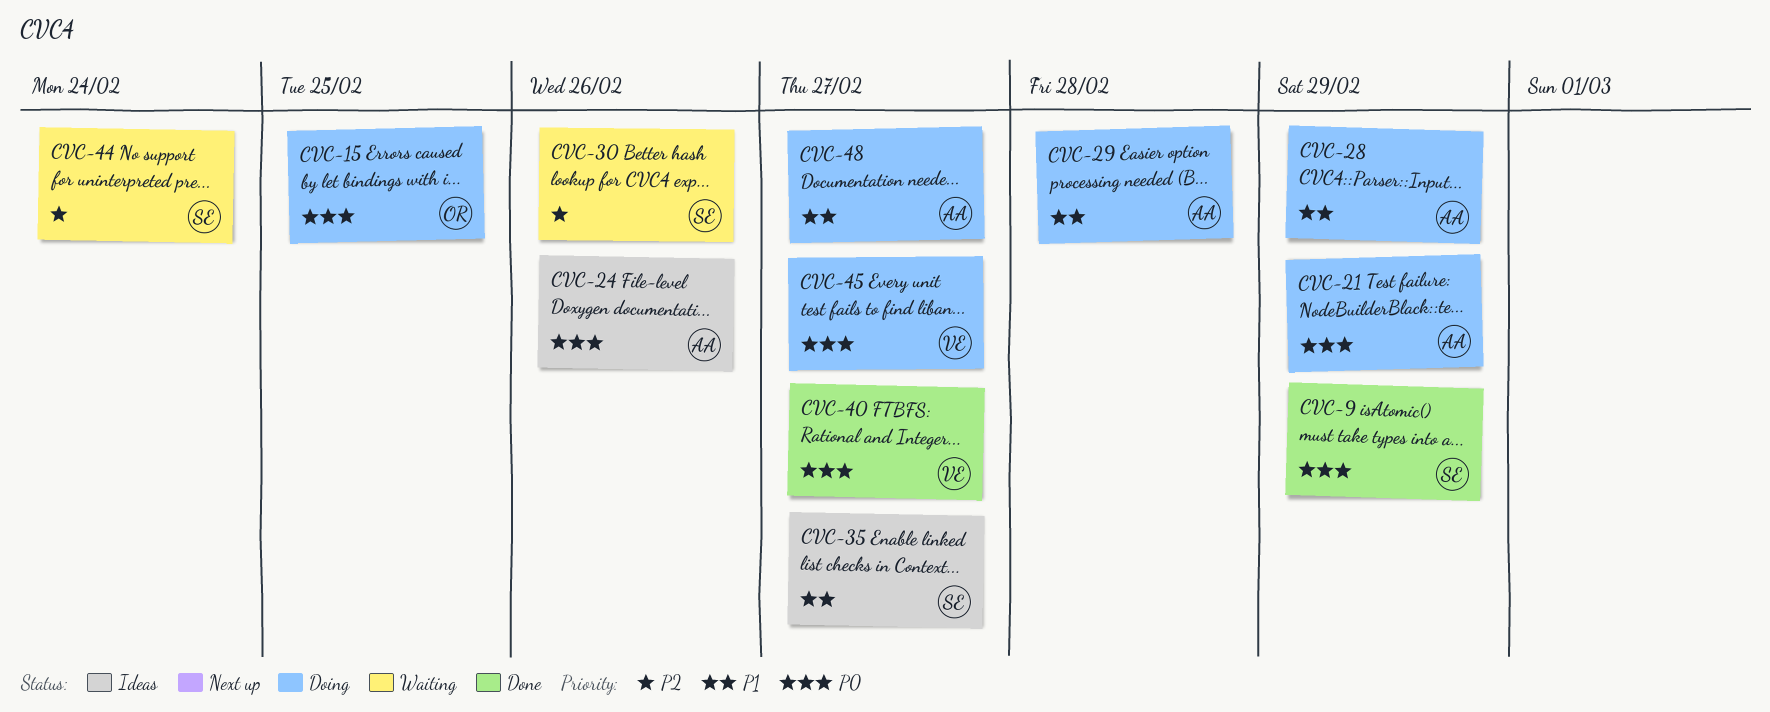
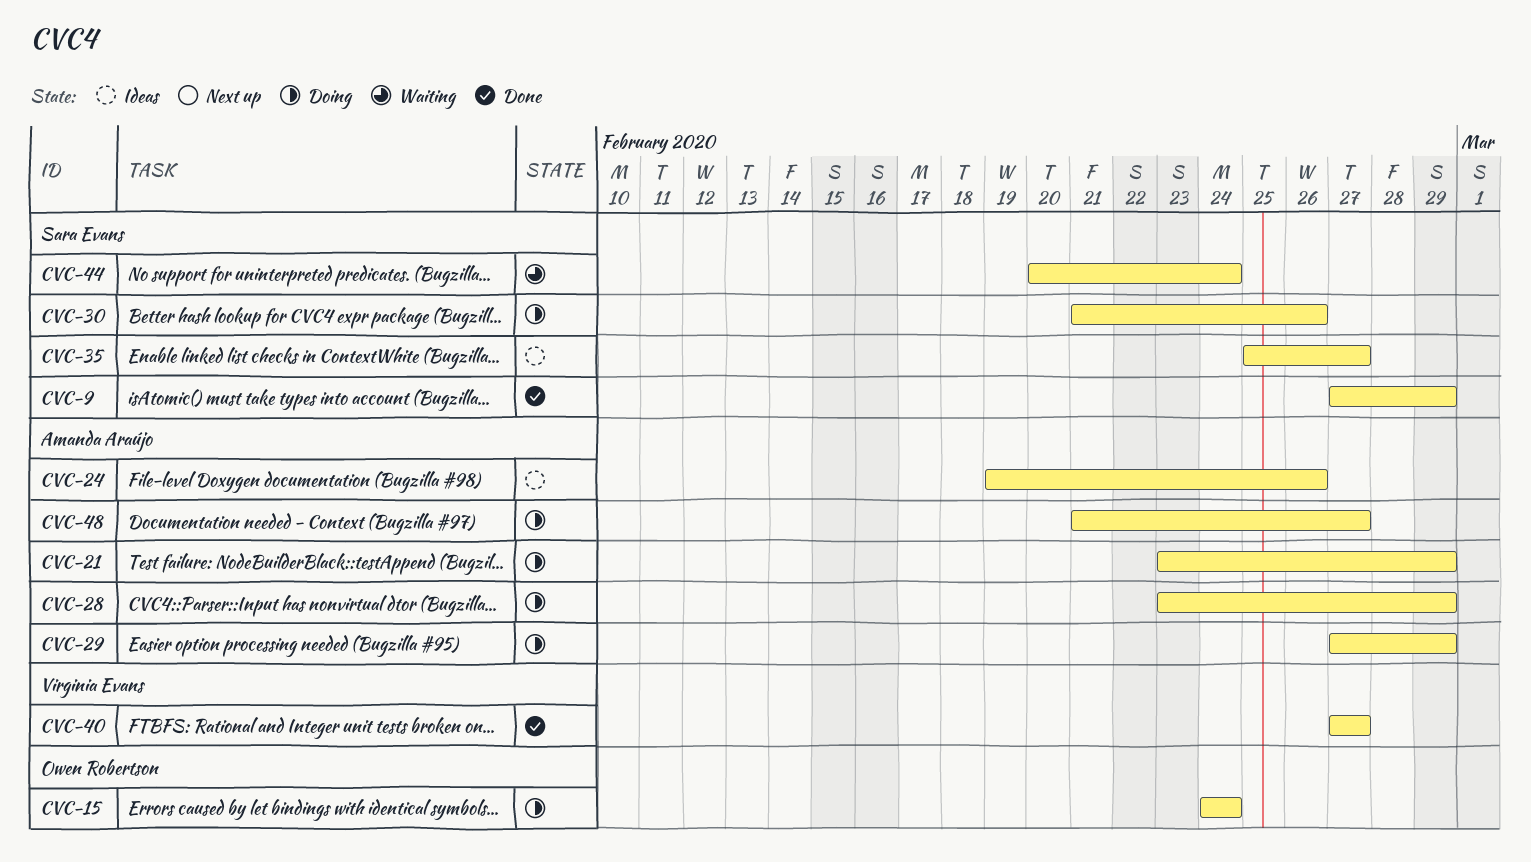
CVC-15, due: Feb 25 -> Feb 24
CVC-29, due: Feb 28 -> Feb 29
CVC-30, status: Waiting -> Doing
CVC-45: present -> none

